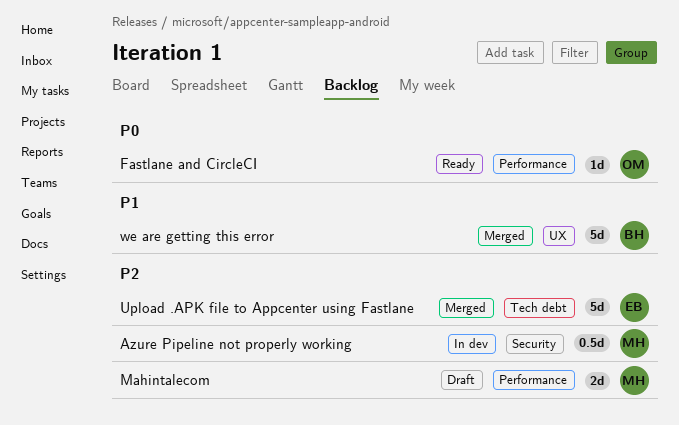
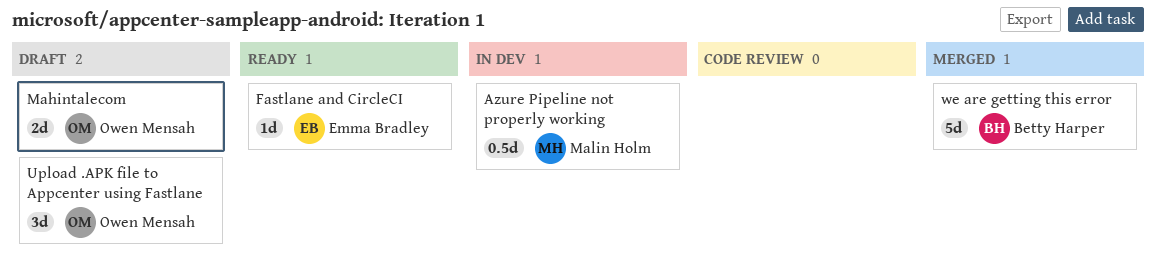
Fastlane and CircleCI, owner: Owen Mensah -> Emma Bradley
Mahintalecom, owner: Malin Holm -> Owen Mensah
Upload .APK file to Appcenter using Fastlane, status: Merged -> Draft
Upload .APK file to Appcenter using Fastlane, owner: Emma Bradley -> Owen Mensah
Upload .APK file to Appcenter using Fastlane, estimate: 5d -> 3d

